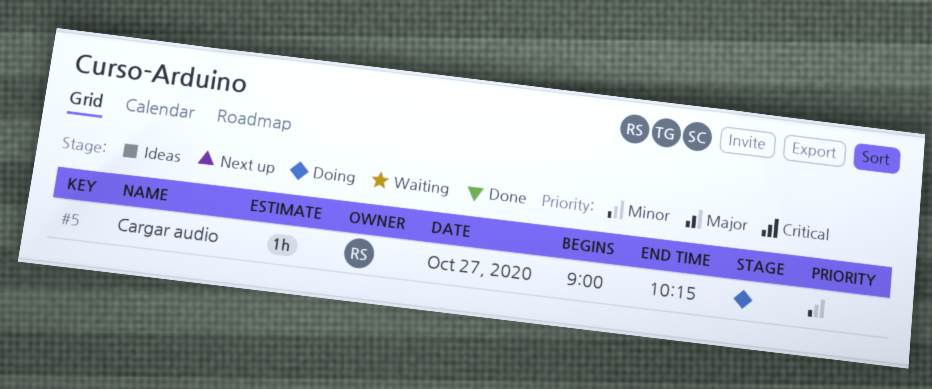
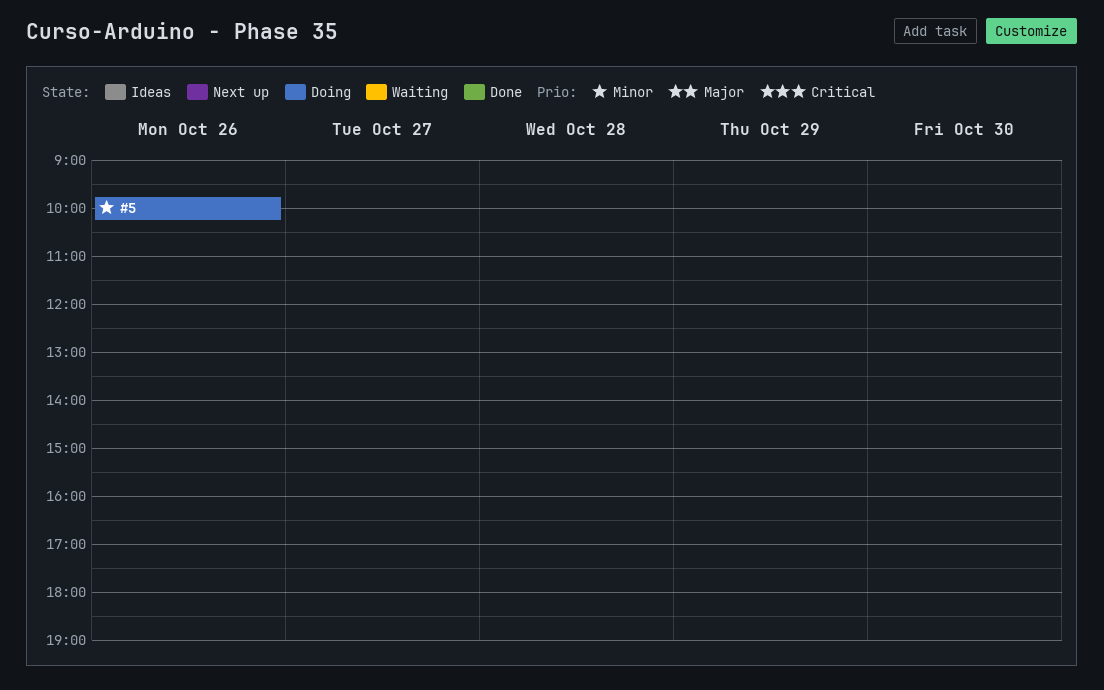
#5, day: Oct 27 -> Oct 26
#5, begins: 09:00 -> 09:45

